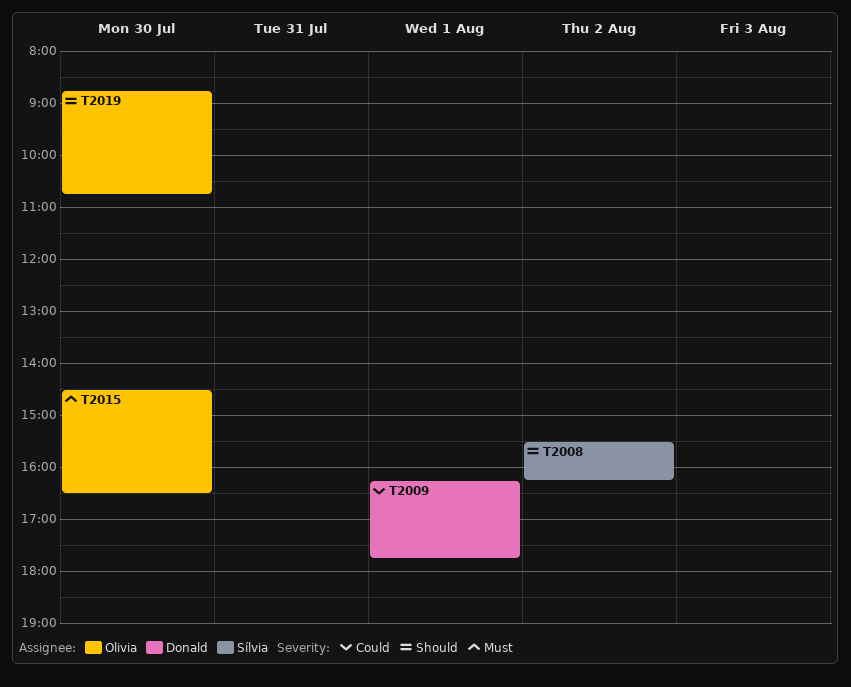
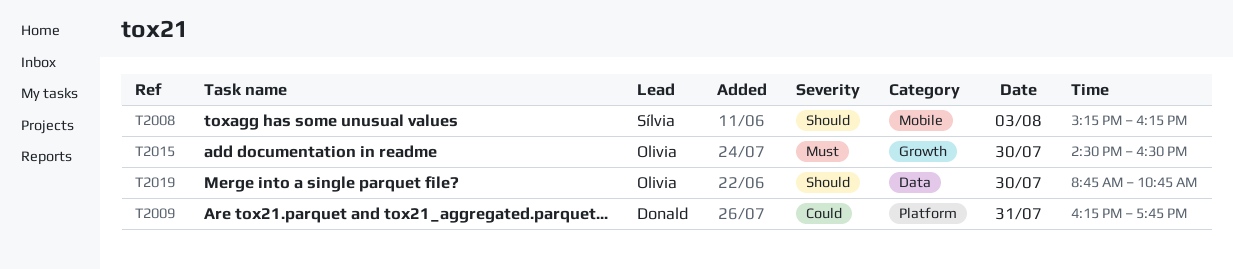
T2008, day: Aug 2 -> Aug 3
T2008, begins: 15:30 -> 15:15
T2009, day: Aug 1 -> Jul 31

